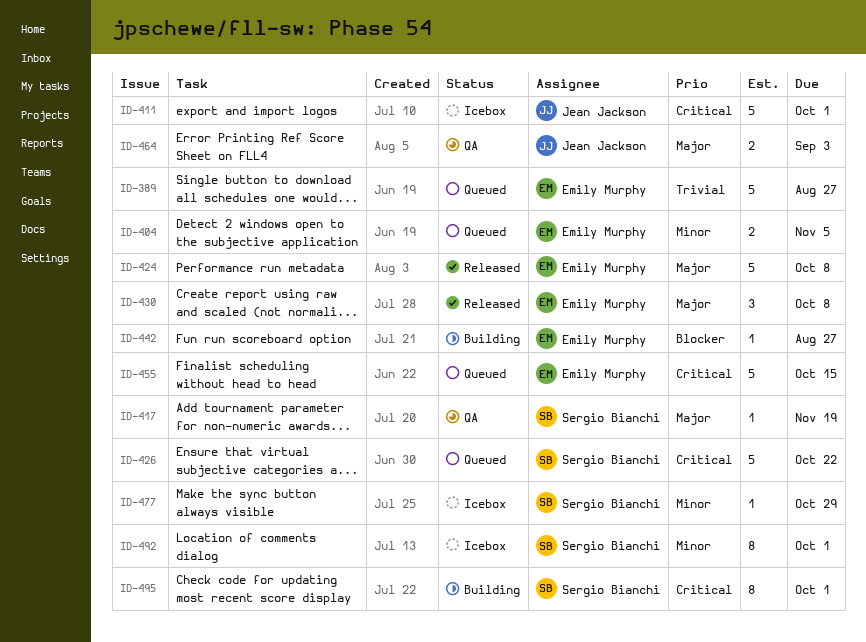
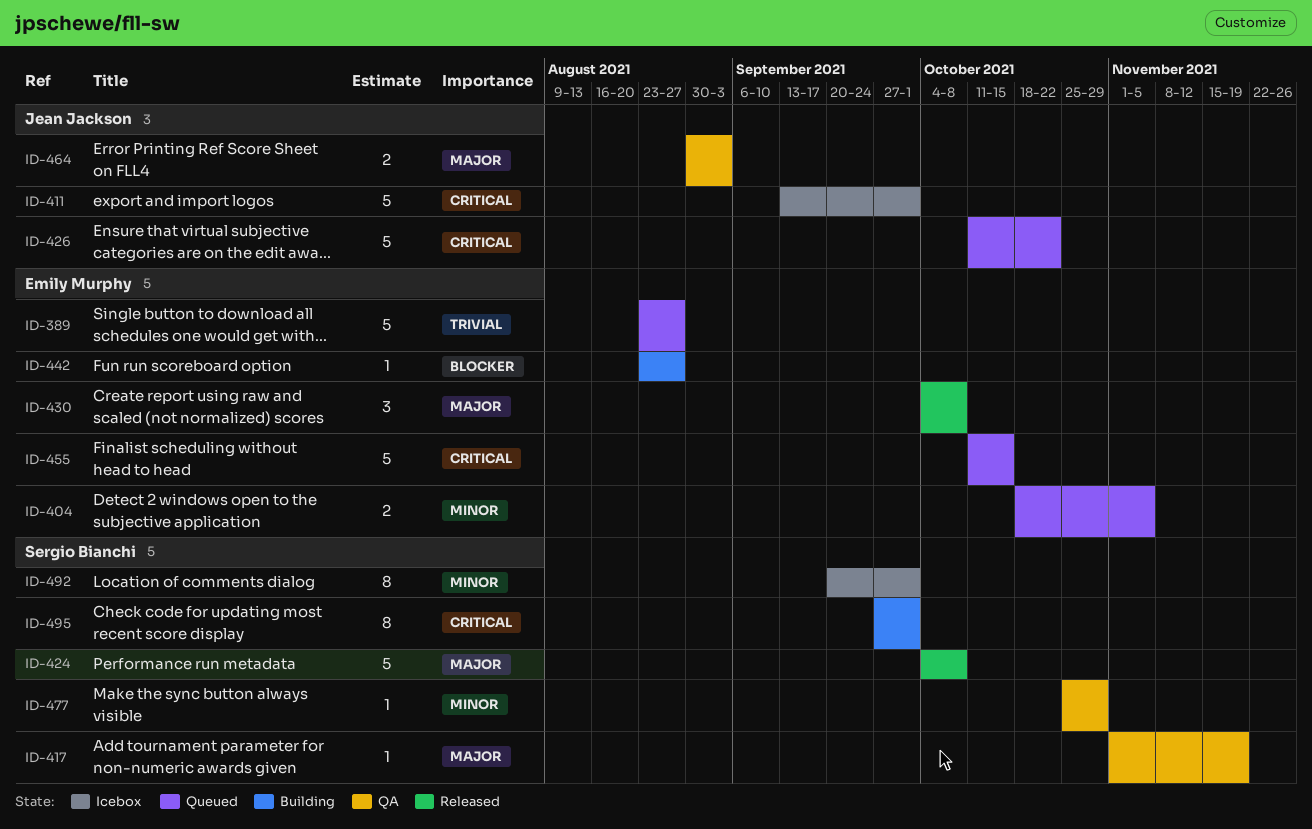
ID-424, owner: Emily Murphy -> Sergio Bianchi
ID-426, owner: Sergio Bianchi -> Jean Jackson
ID-477, status: Icebox -> QA

